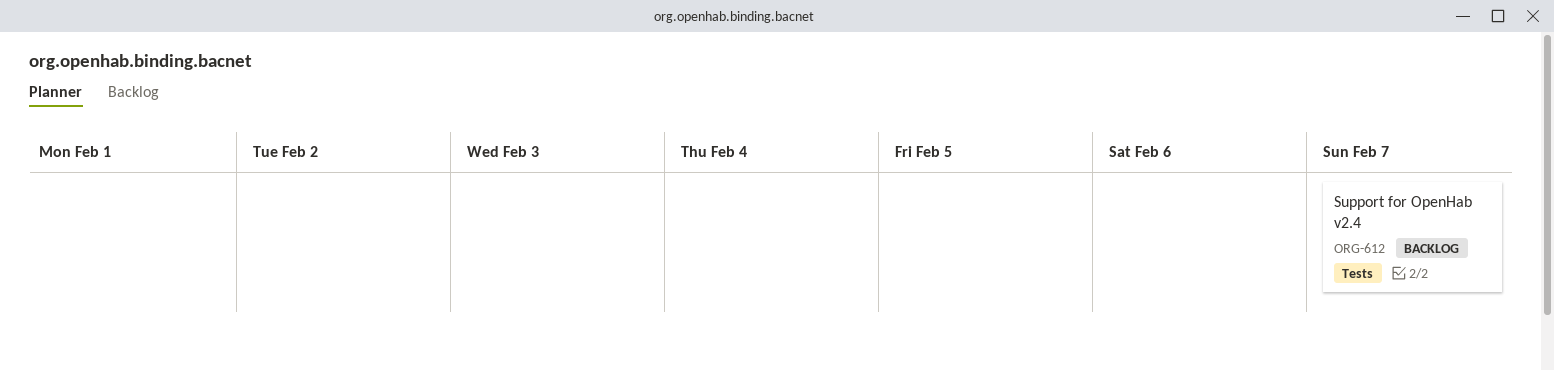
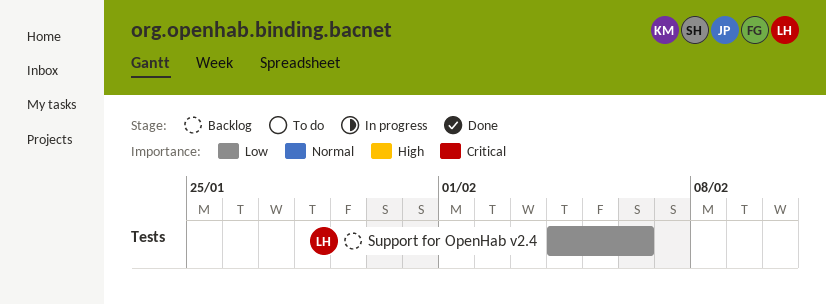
Support for OpenHab v2.4, due: Feb 7 -> Feb 6

